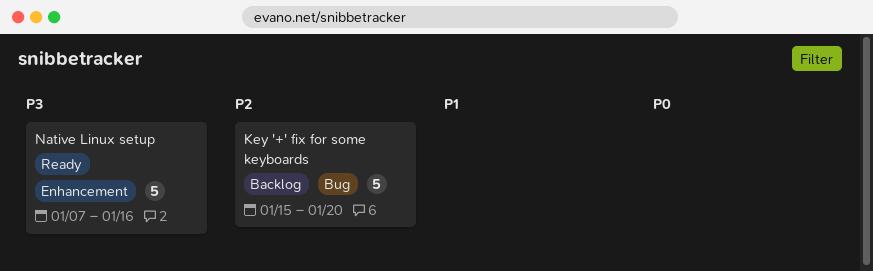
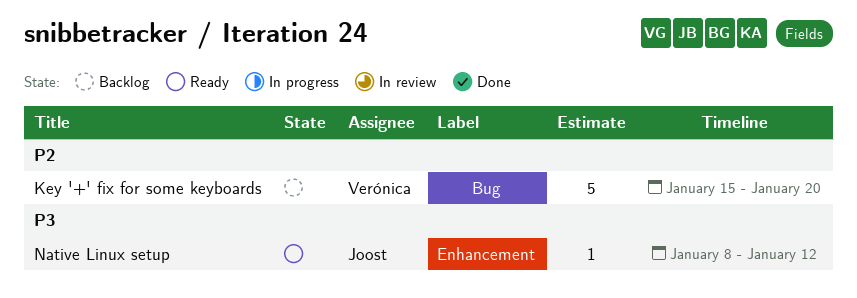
Native Linux setup, estimate: 5 -> 1
Native Linux setup, start: Jan 7 -> Jan 8
Native Linux setup, due: Jan 16 -> Jan 12

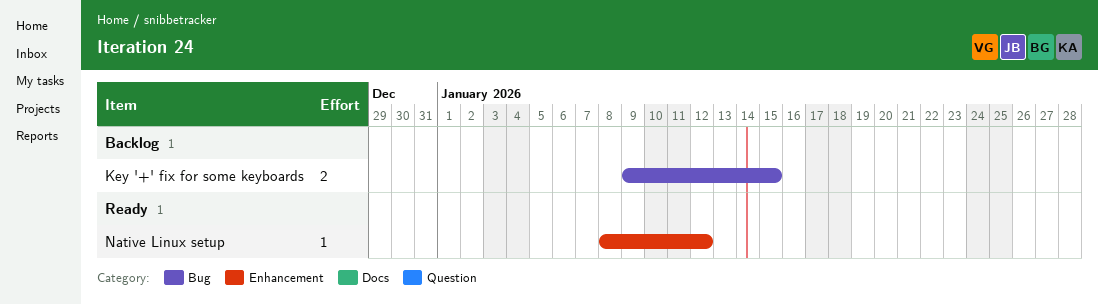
Key '+' fix for some keyboards, estimate: 5 -> 2
Key '+' fix for some keyboards, start: Jan 15 -> Jan 9
Key '+' fix for some keyboards, due: Jan 20 -> Jan 15

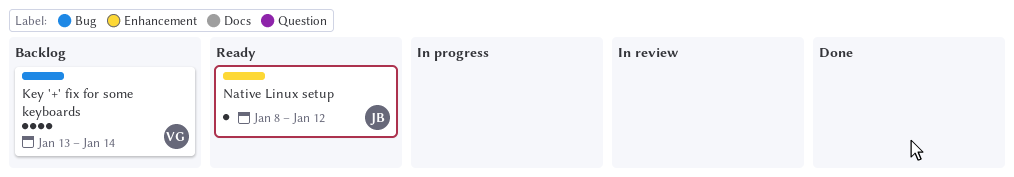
Key '+' fix for some keyboards, estimate: 2 -> 4
Key '+' fix for some keyboards, start: Jan 9 -> Jan 13
Key '+' fix for some keyboards, due: Jan 15 -> Jan 14

